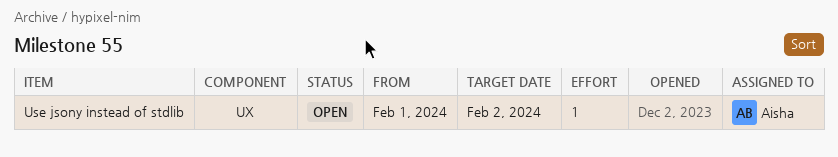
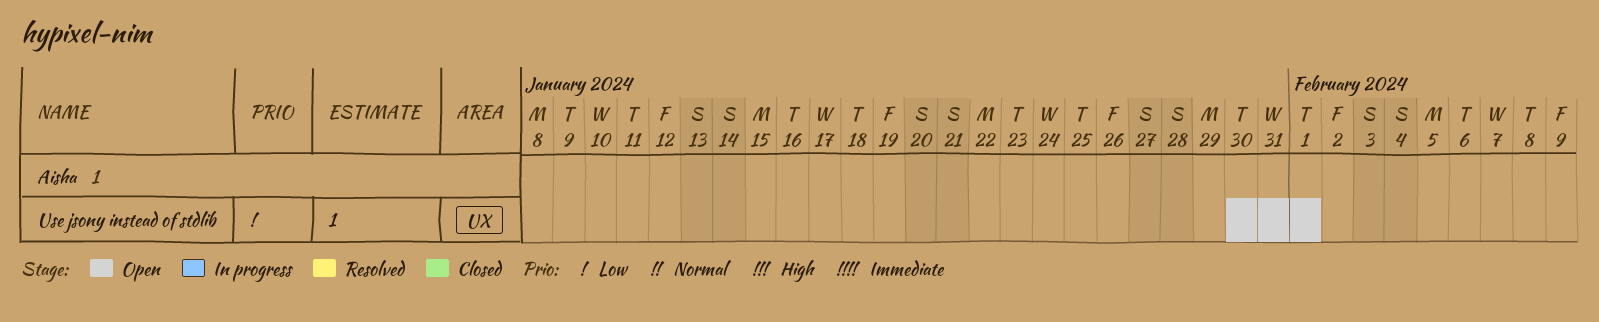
Use jsony instead of stdlib, start: Feb 1 -> Jan 30
Use jsony instead of stdlib, due: Feb 2 -> Feb 1

